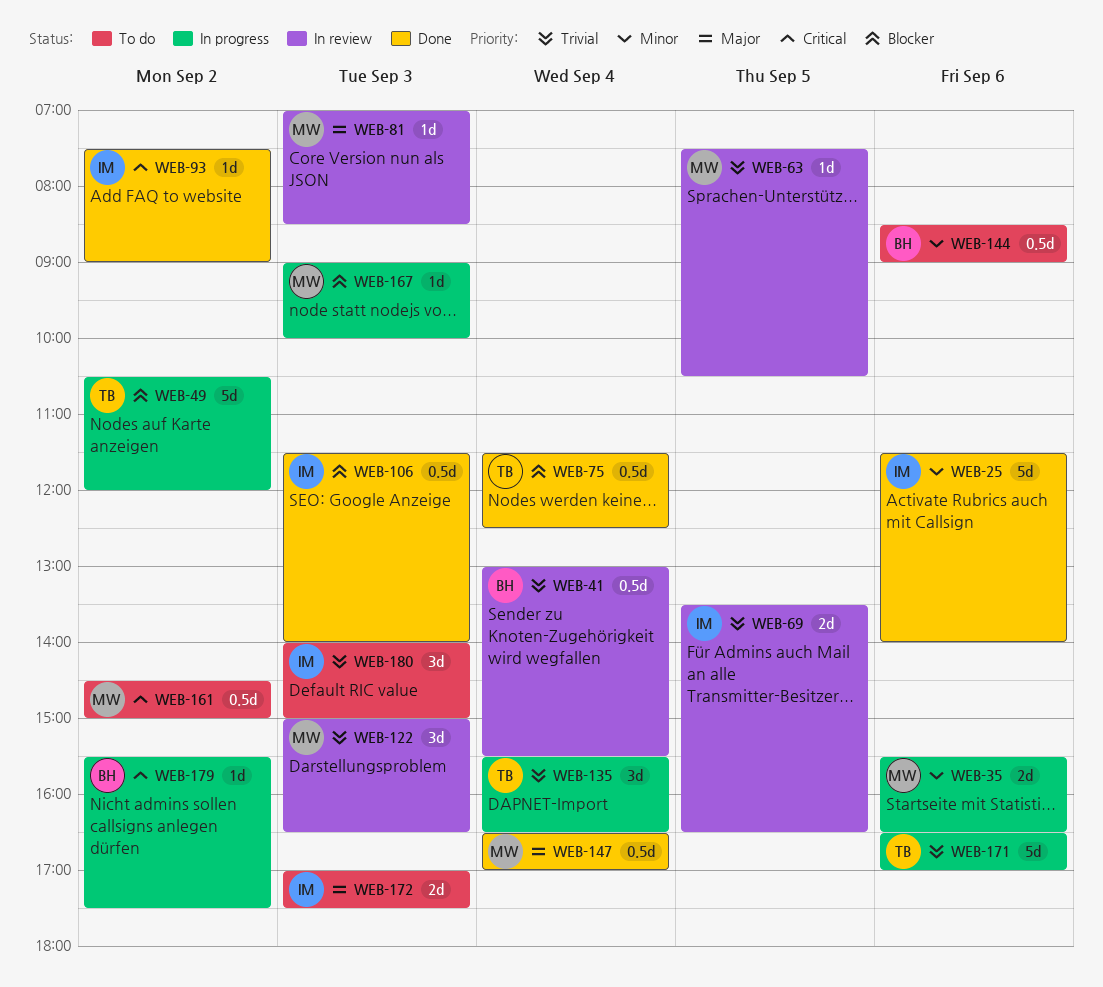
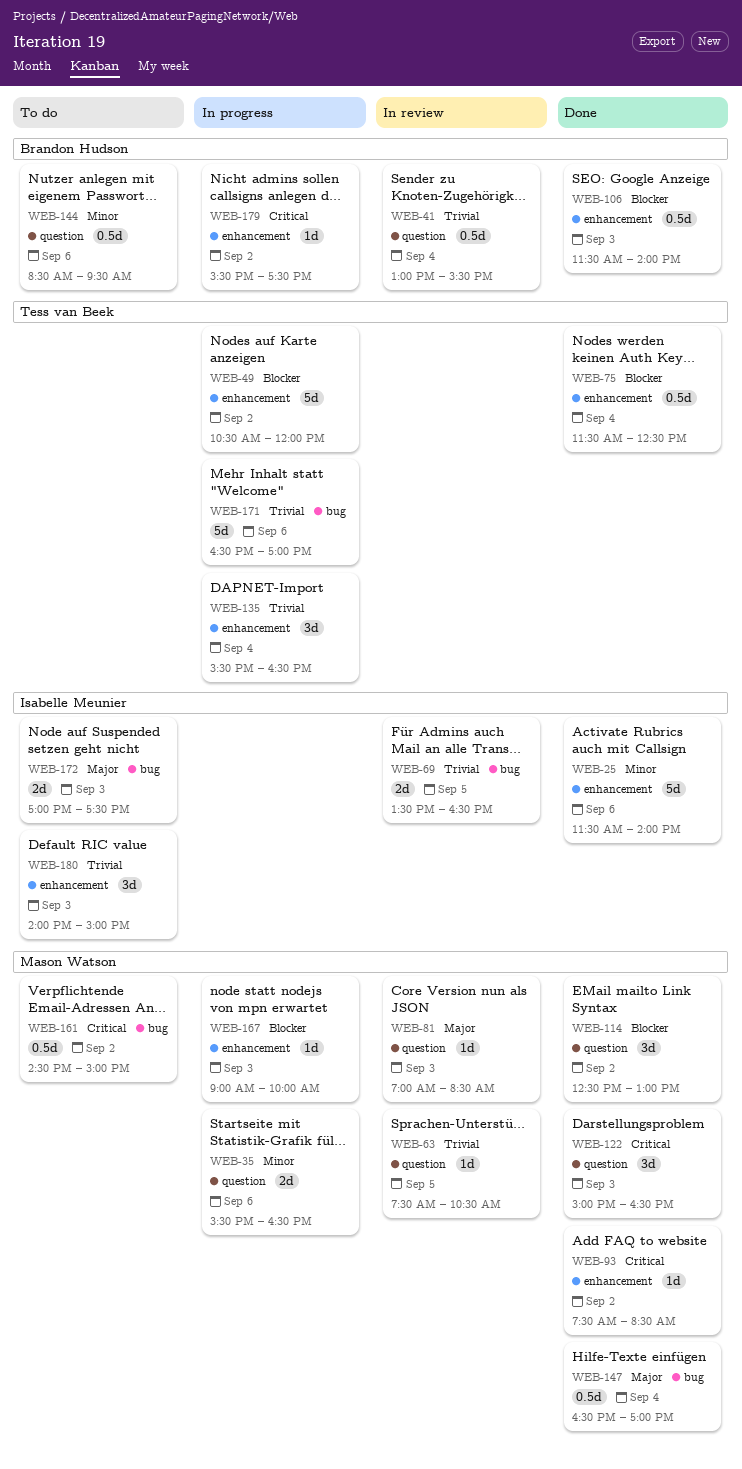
WEB-93, owner: Isabelle Meunier -> Mason Watson
WEB-93, ends: 09:00 -> 08:30
WEB-106, owner: Isabelle Meunier -> Brandon Hudson
WEB-114: none -> present
WEB-122, status: In review -> Done
WEB-122, priority: Trivial -> Critical
WEB-144, ends: 09:00 -> 09:30

